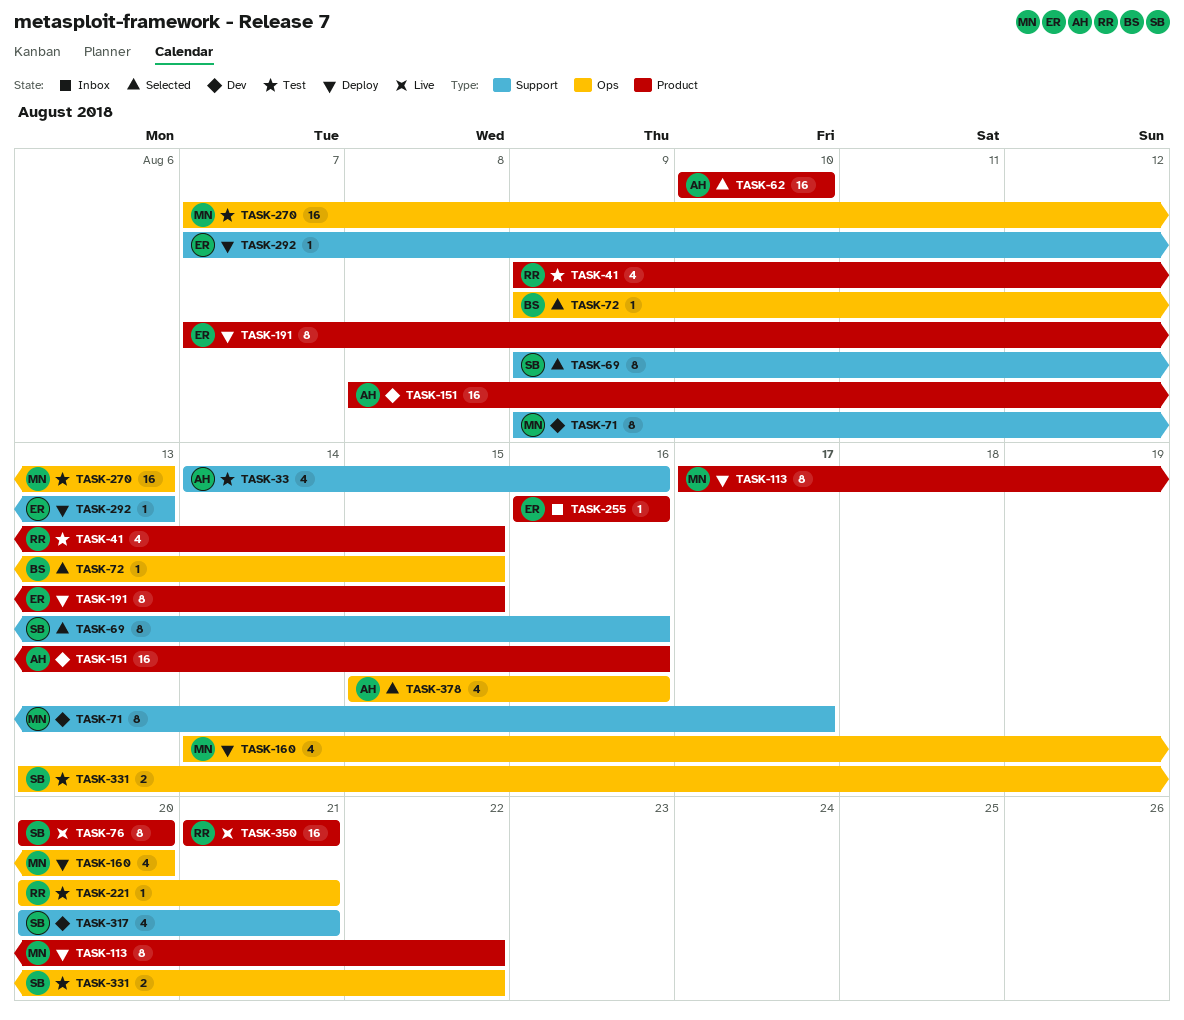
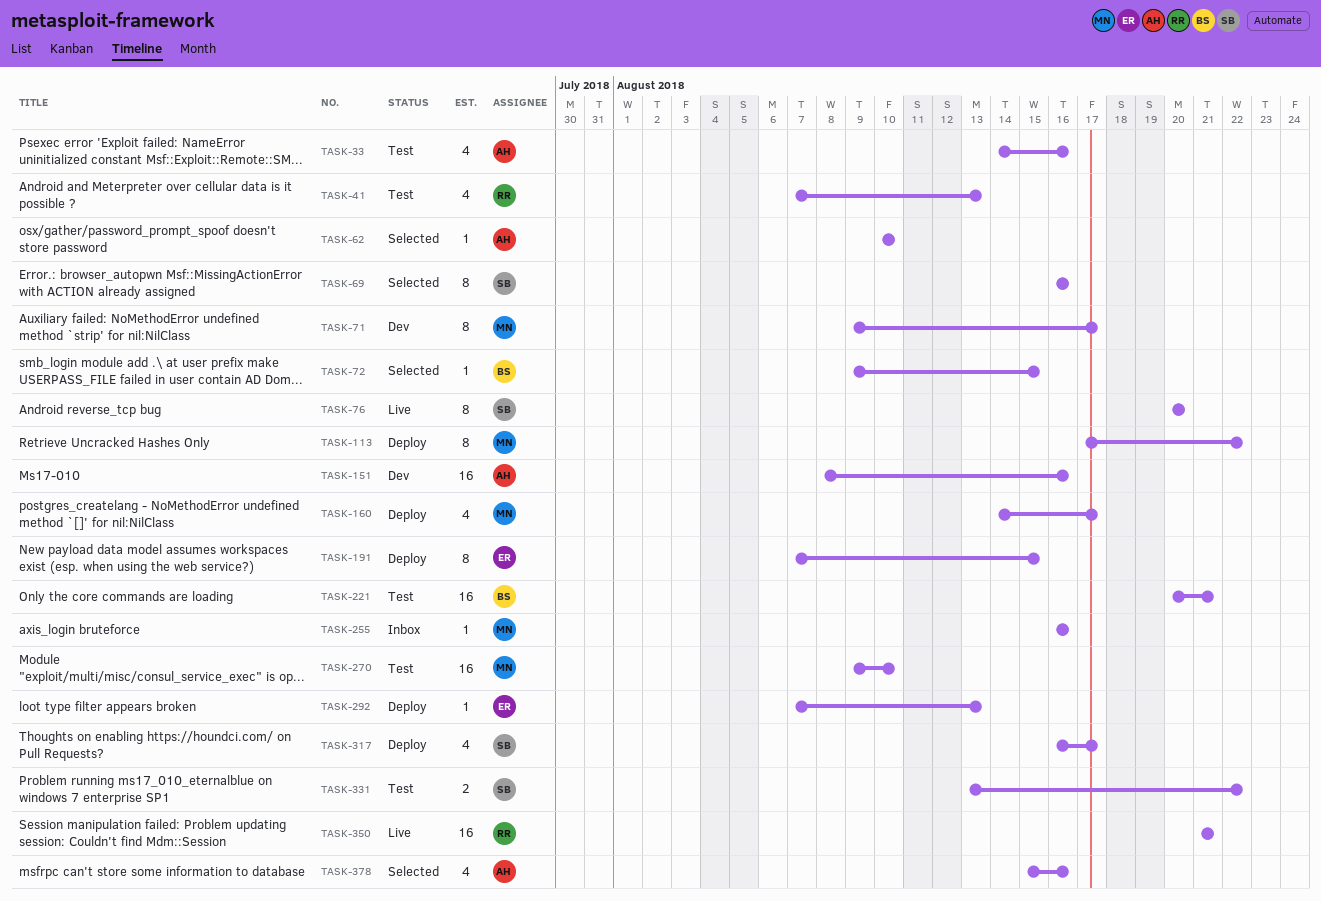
TASK-41, start: Aug 9 -> Aug 7
TASK-41, due: Aug 15 -> Aug 13
TASK-62, estimate: 16 -> 1
TASK-69, start: Aug 9 -> Aug 16
TASK-160, due: Aug 20 -> Aug 17
TASK-221, owner: RR -> BS
TASK-221, estimate: 1 -> 16
TASK-255, owner: ER -> MN
TASK-270, start: Aug 7 -> Aug 9
TASK-270, due: Aug 13 -> Aug 10
TASK-317, status: Dev -> Deploy
TASK-317, start: Aug 20 -> Aug 16
TASK-317, due: Aug 21 -> Aug 17

